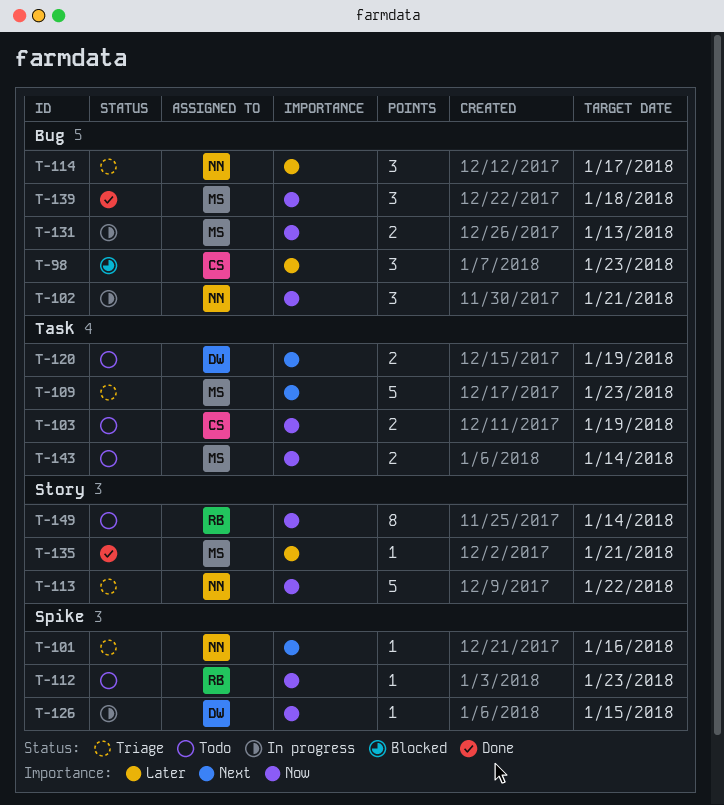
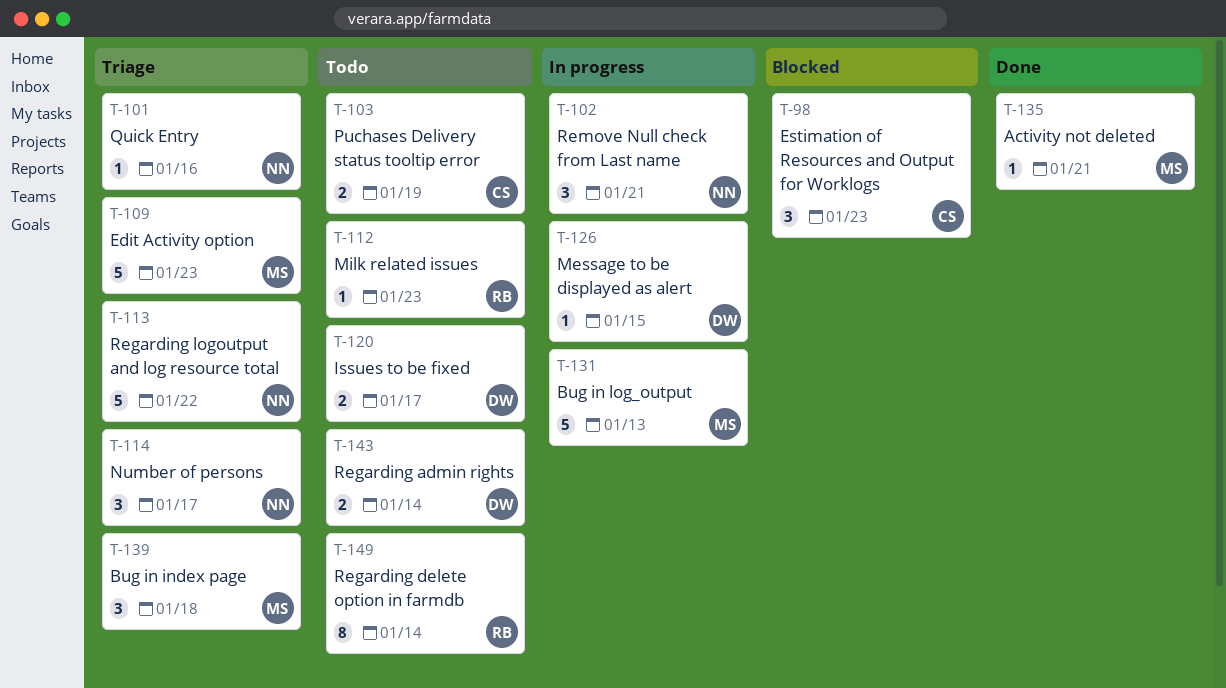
T-120, due: Jan 19 -> Jan 17
T-131, estimate: 2 -> 5
T-139, status: Done -> Triage
T-143, owner: MS -> DW

